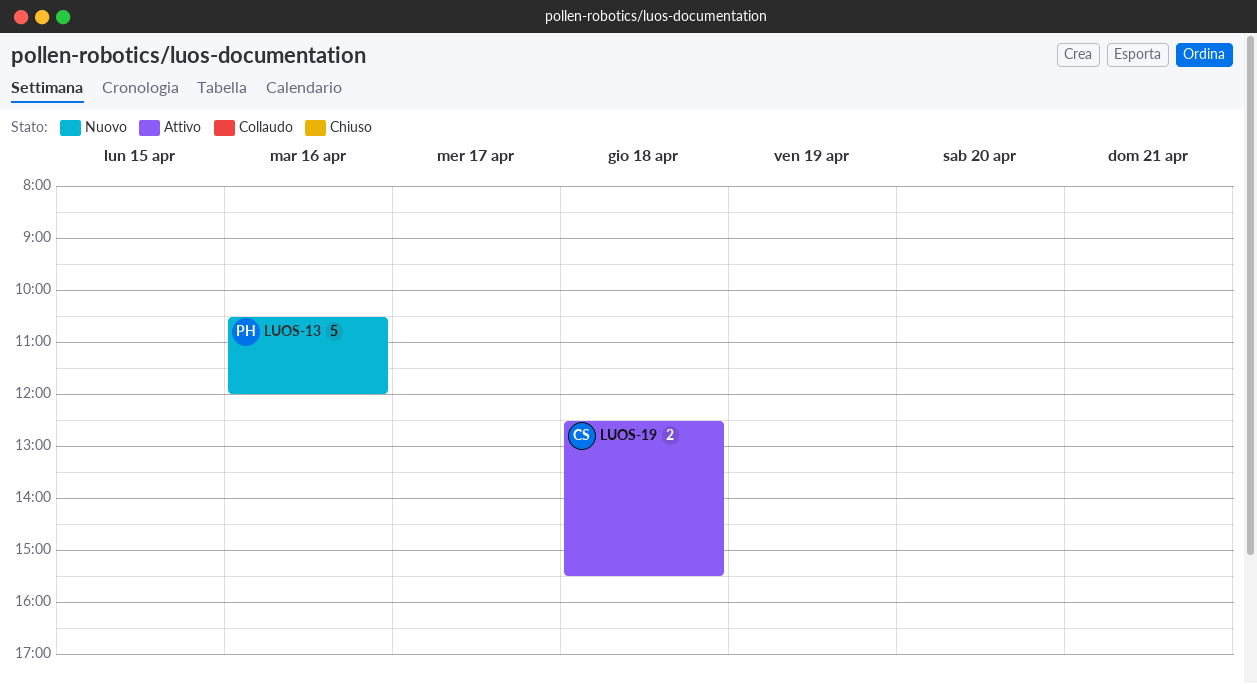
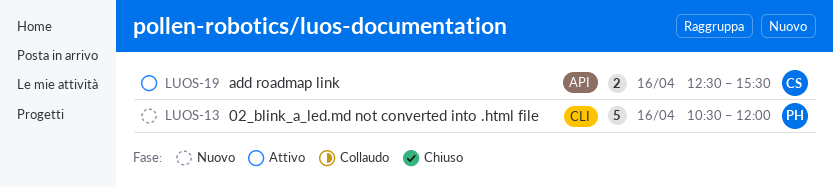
LUOS-19, day: Apr 18 -> Apr 16

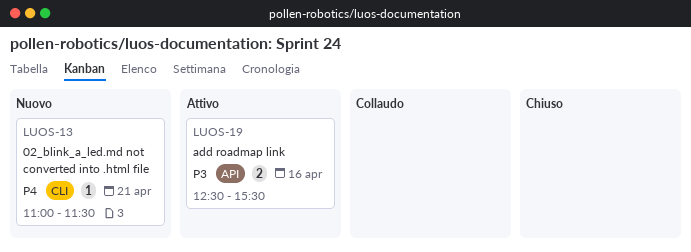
LUOS-13, estimate: 5 -> 1
LUOS-13, day: Apr 16 -> Apr 21
LUOS-13, begins: 10:30 -> 11:00
LUOS-13, ends: 12:00 -> 11:30

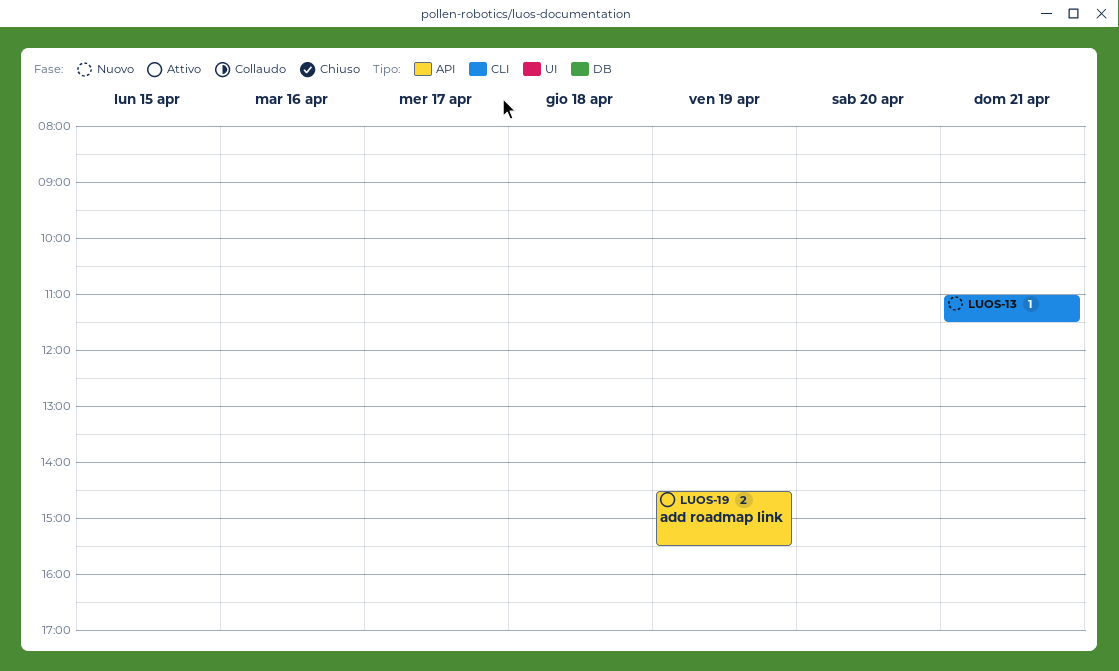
LUOS-19, day: Apr 16 -> Apr 19
LUOS-19, begins: 12:30 -> 14:30

